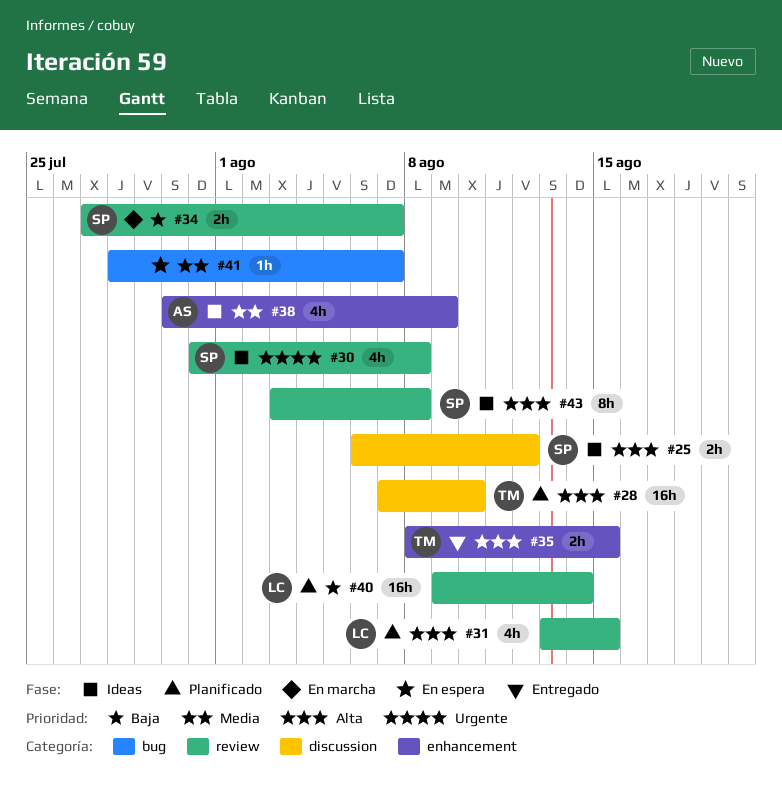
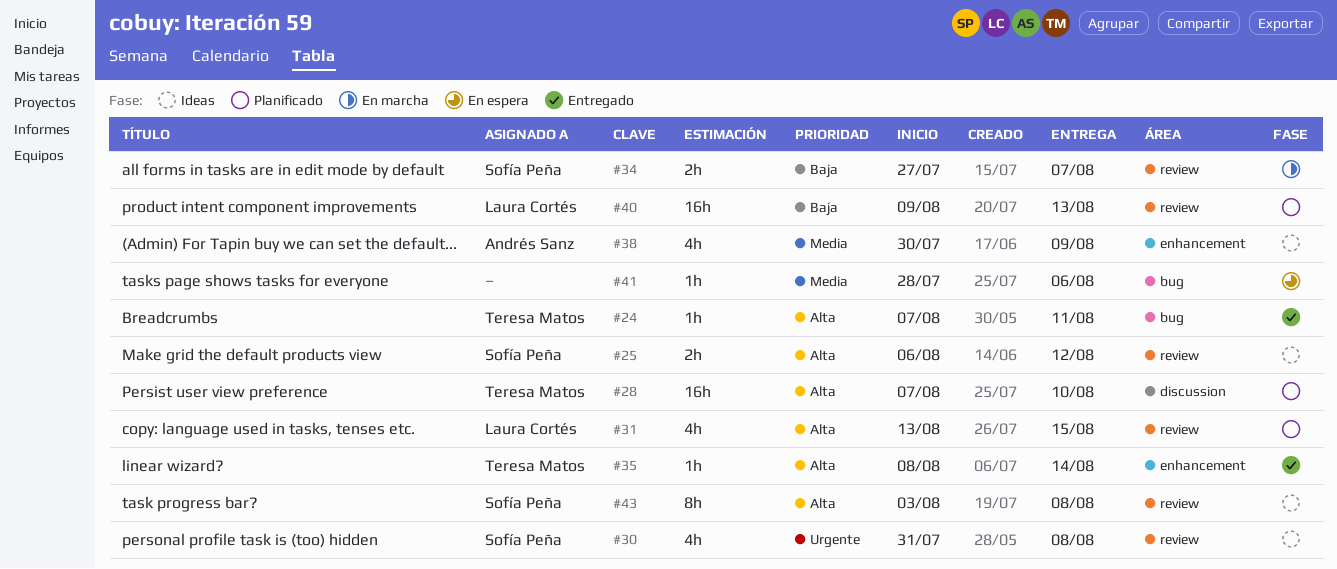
#24: none -> present
#25, label: discussion -> review
#35, estimate: 2h -> 1h
#35, due: Aug 15 -> Aug 14
#40, due: Aug 14 -> Aug 13
#41, due: Aug 7 -> Aug 6

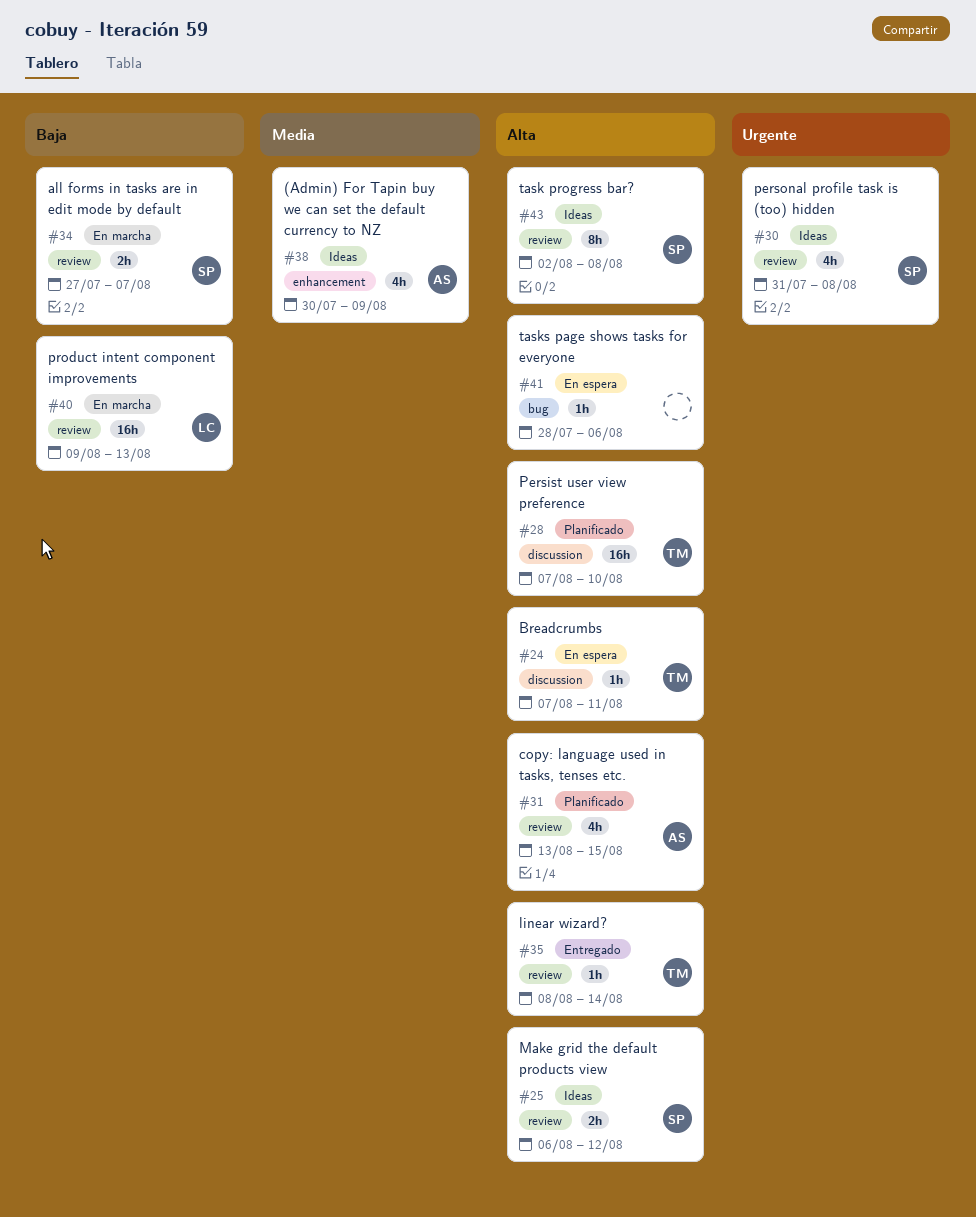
#24, status: Entregado -> En espera
#24, label: bug -> discussion
#31, owner: Laura Cortés -> Andrés Sanz
#35, label: enhancement -> review
#40, status: Planificado -> En marcha
#41, priority: Media -> Alta
#43, start: Aug 3 -> Aug 2

